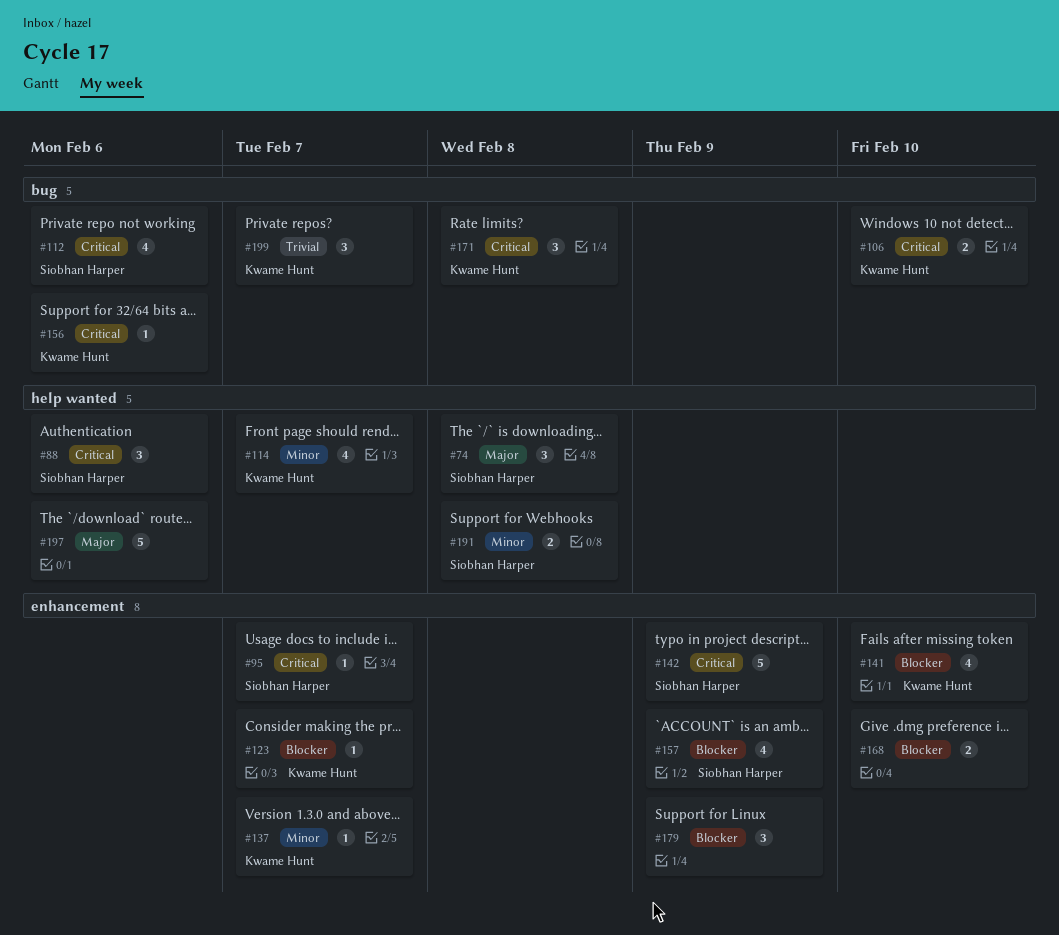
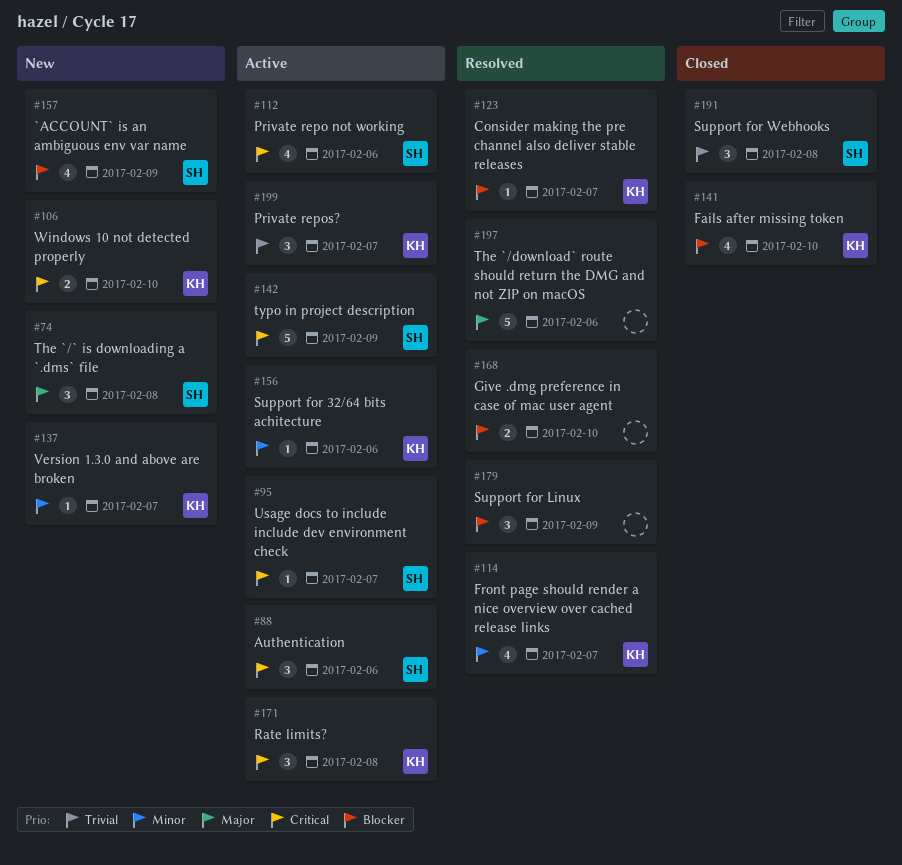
#156, priority: Critical -> Minor
#191, priority: Minor -> Trivial
#191, estimate: 2 -> 3

